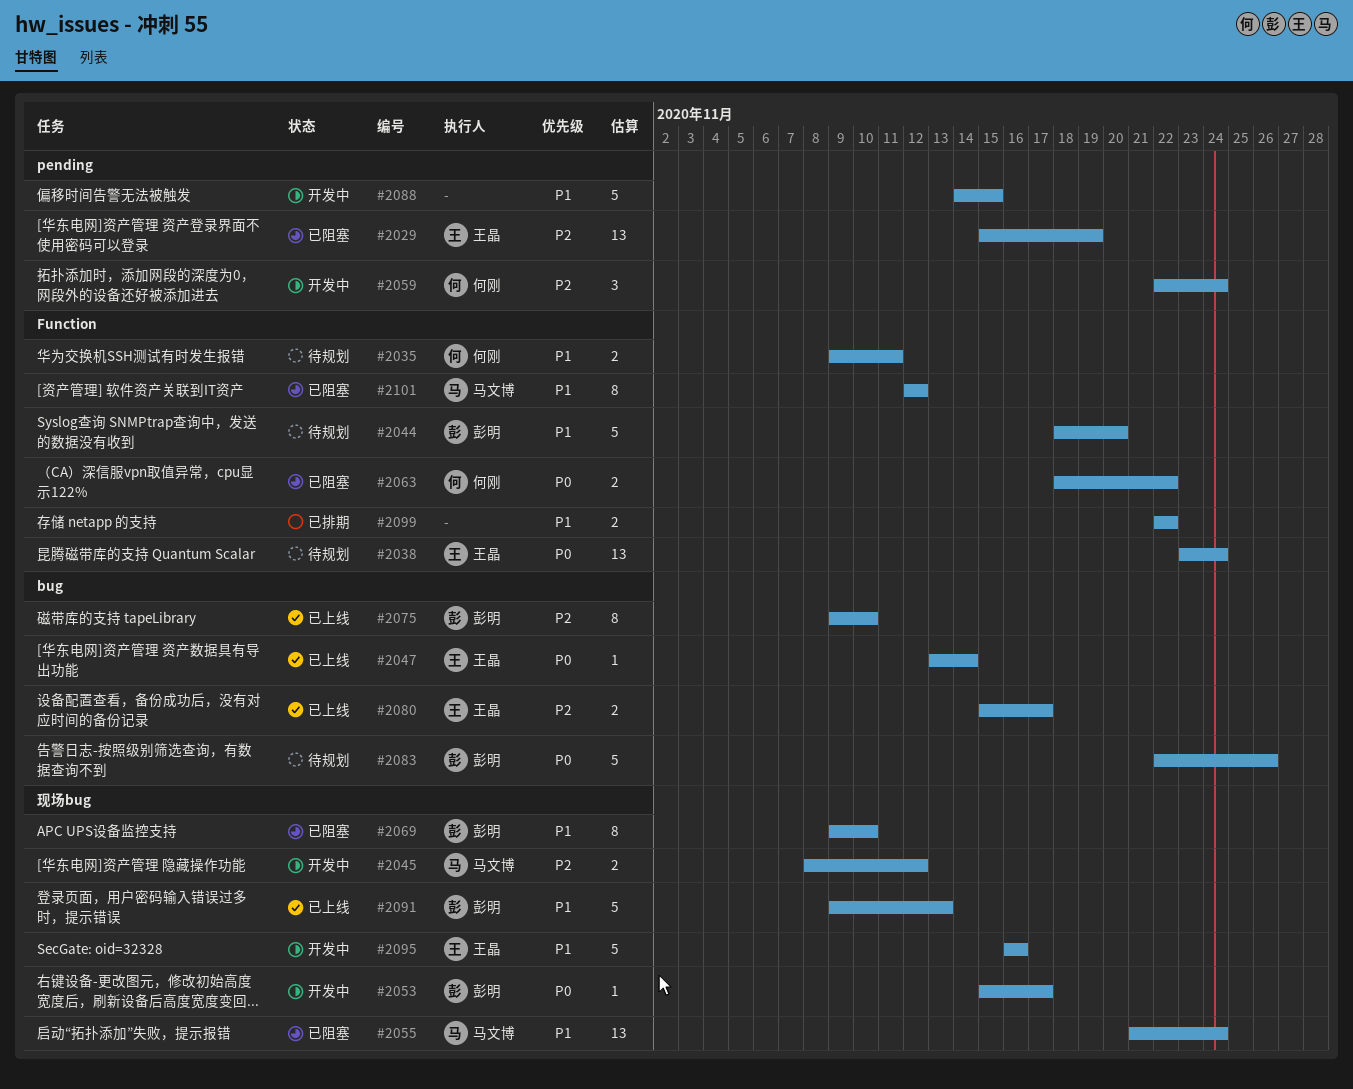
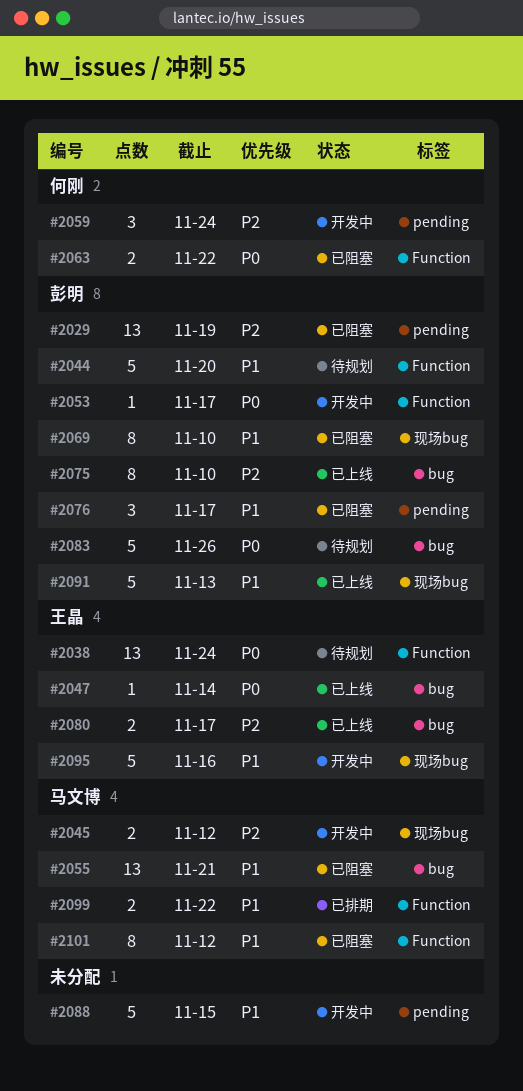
#2029, owner: 王晶 -> 彭明
#2035: present -> none
#2053, label: 现场bug -> Function
#2055, label: 现场bug -> bug
#2055, due: Nov 24 -> Nov 21
#2076: none -> present
#2099, owner: none -> 马文博

